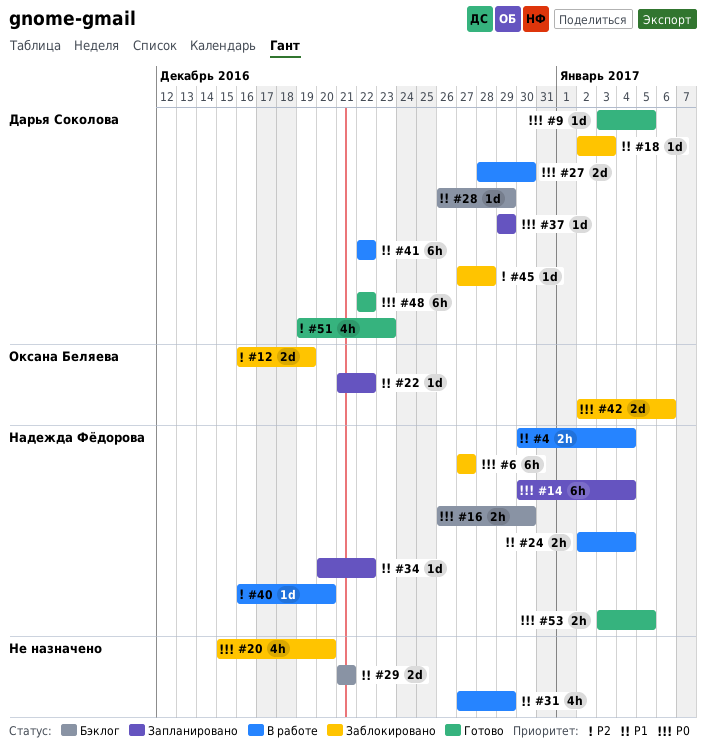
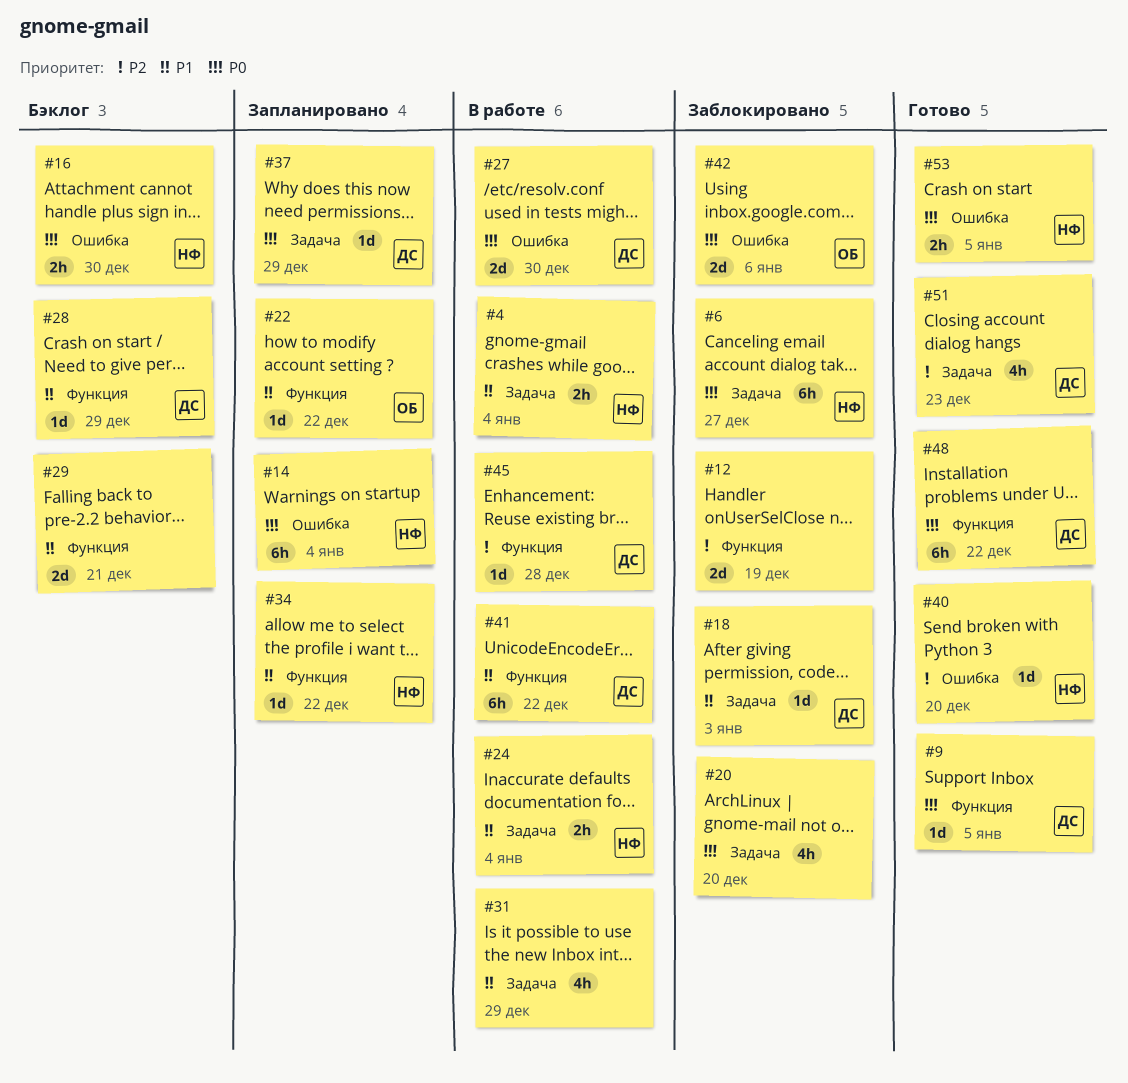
#12, owner: Оксана Беляева -> none
#40, status: В работе -> Готово
#45, status: Заблокировано -> В работе

